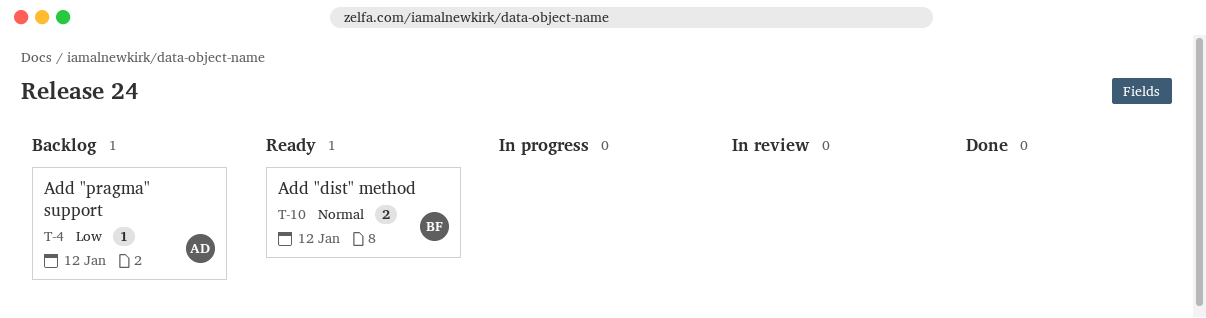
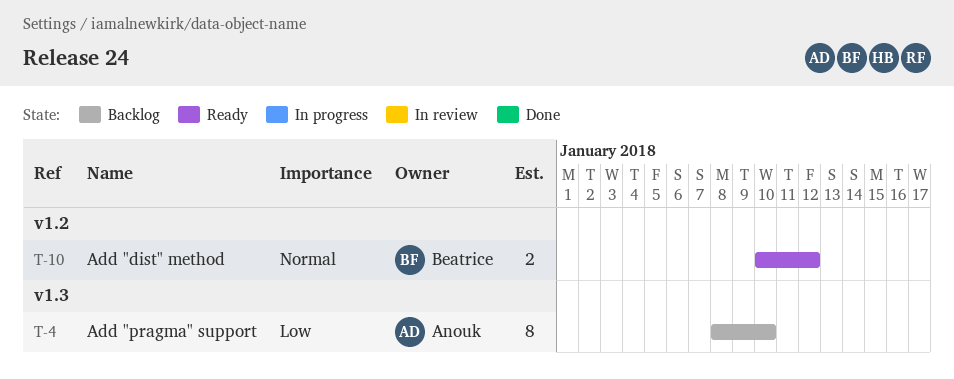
T-4, estimate: 1 -> 8
T-4, due: Jan 12 -> Jan 10

